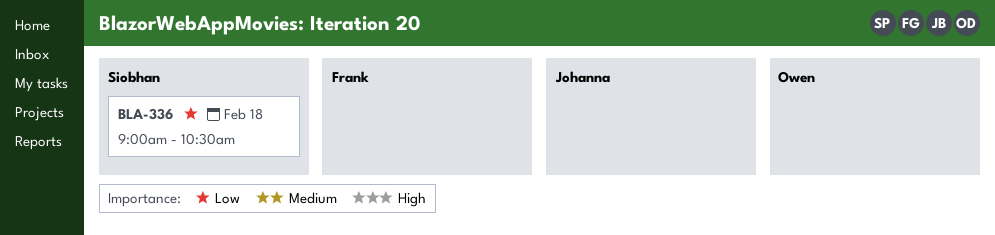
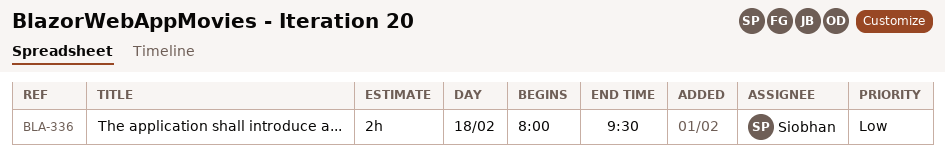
BLA-336, begins: 09:00 -> 08:00
BLA-336, ends: 10:30 -> 09:30

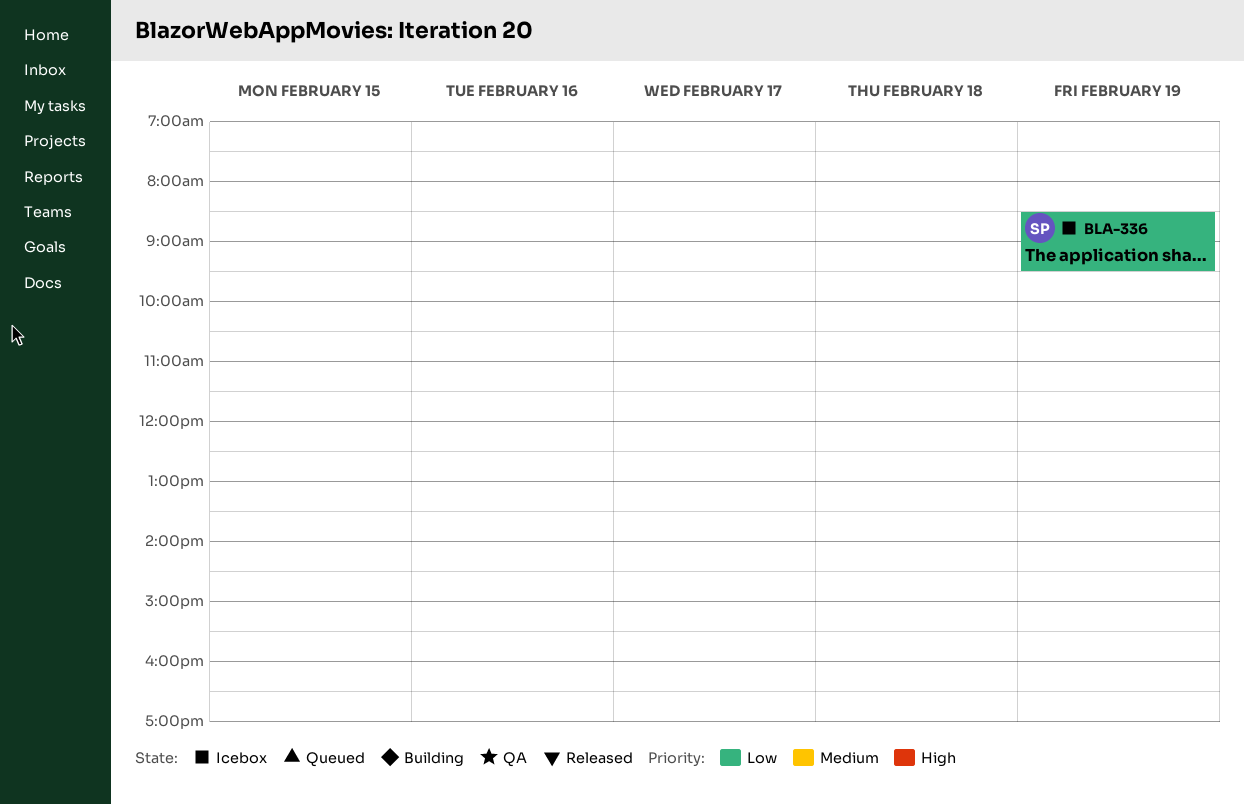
BLA-336, day: Feb 18 -> Feb 19
BLA-336, begins: 08:00 -> 08:30

